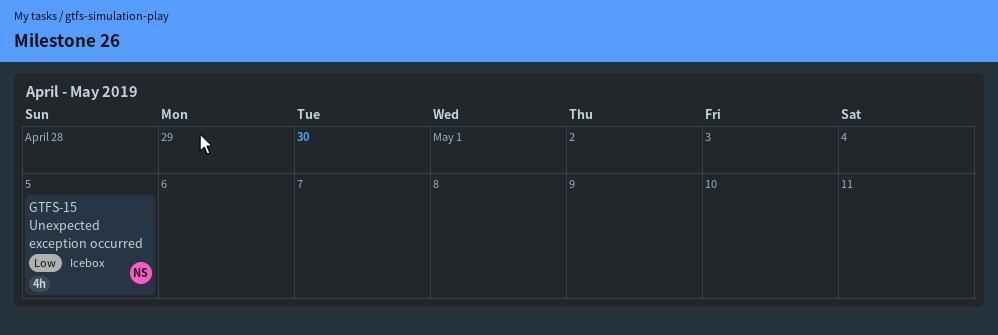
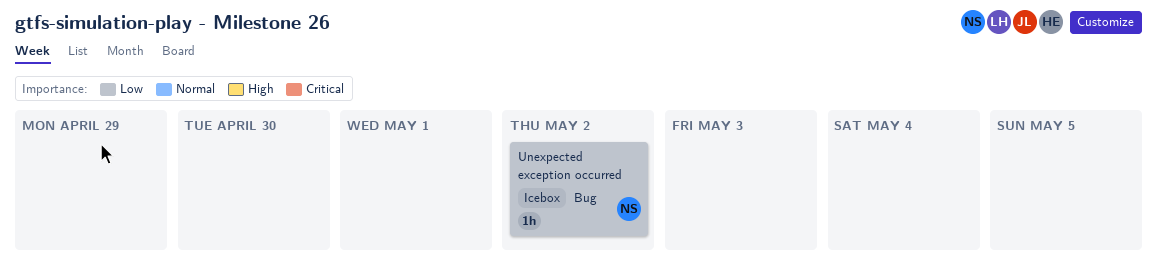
Unexpected exception occurred, estimate: 4h -> 1h
Unexpected exception occurred, due: May 5 -> May 2

